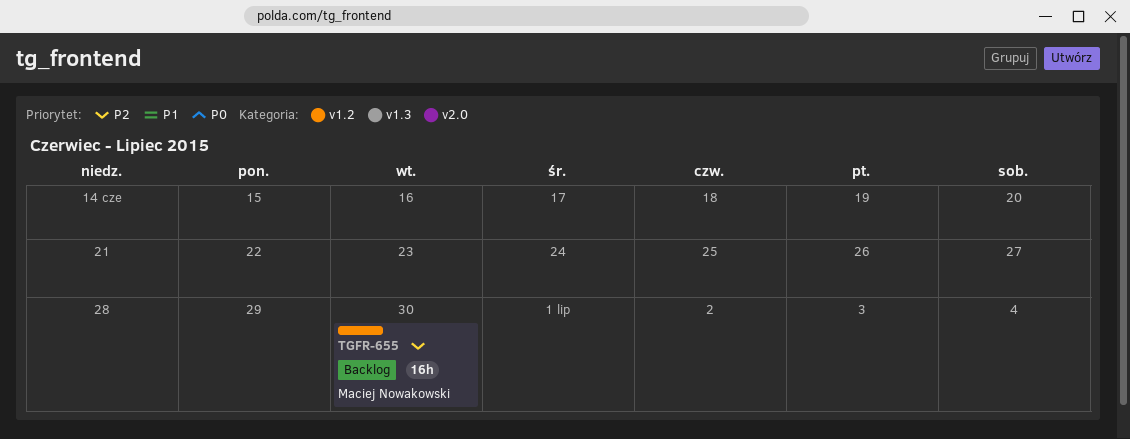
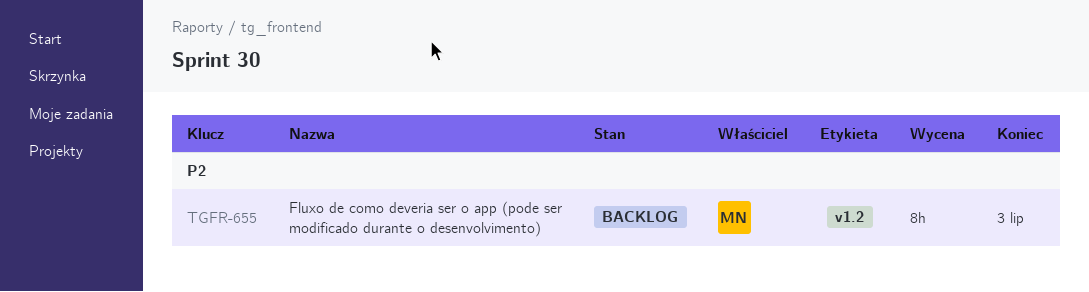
TGFR-655, estimate: 16h -> 8h
TGFR-655, due: Jun 30 -> Jul 3

